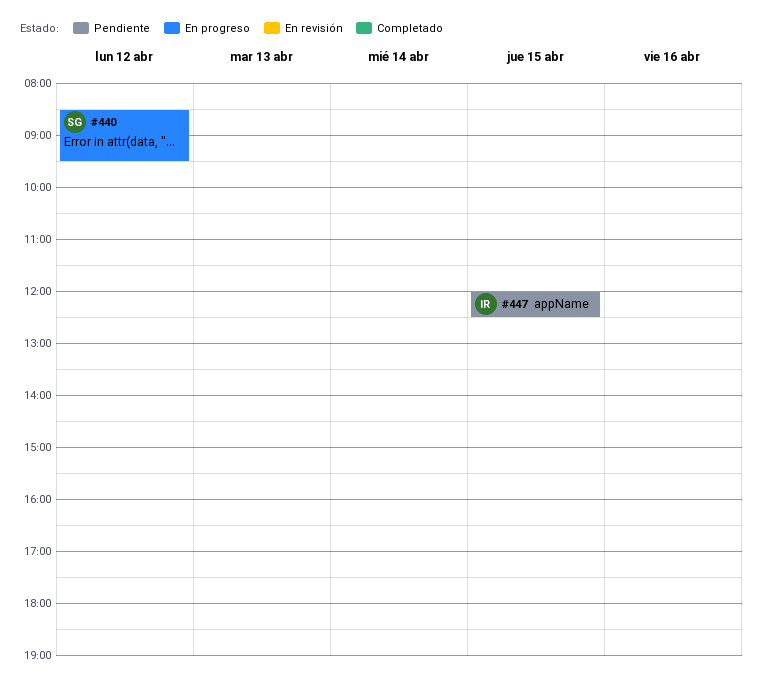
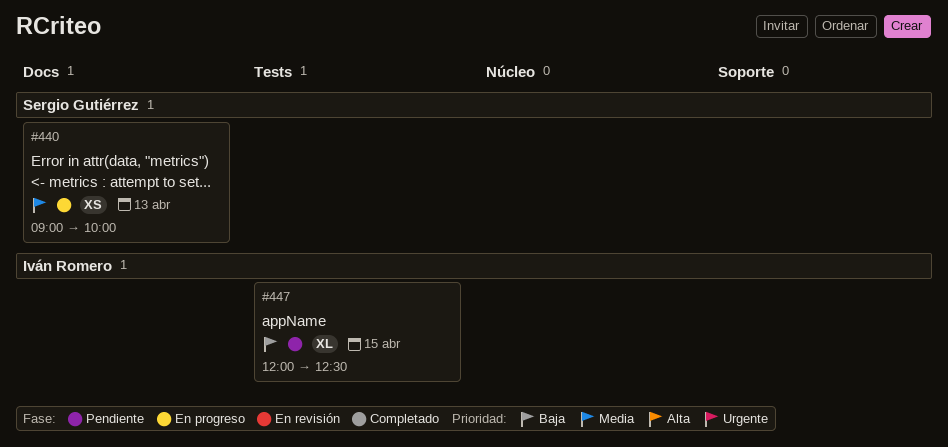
#440, day: Apr 12 -> Apr 13
#440, begins: 08:30 -> 09:00
#440, ends: 09:30 -> 10:00

